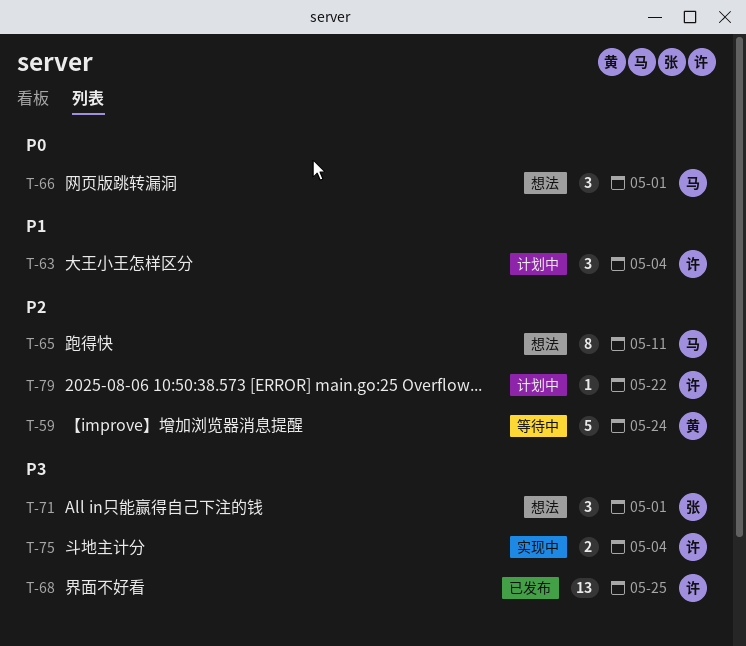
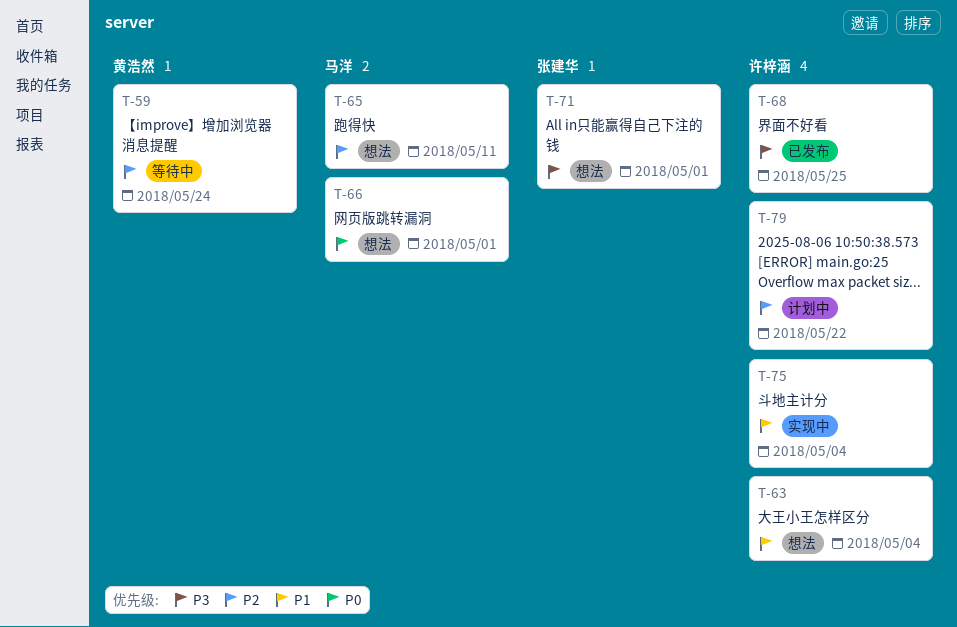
T-63, status: 计划中 -> 想法
T-75, priority: P3 -> P1

